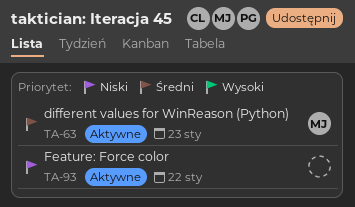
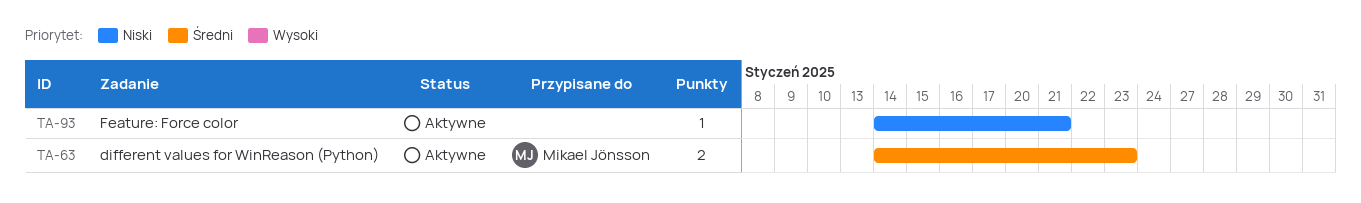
TA-93, due: Jan 22 -> Jan 21

